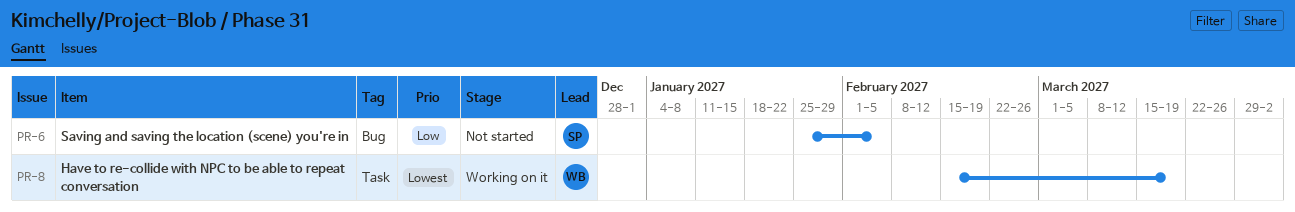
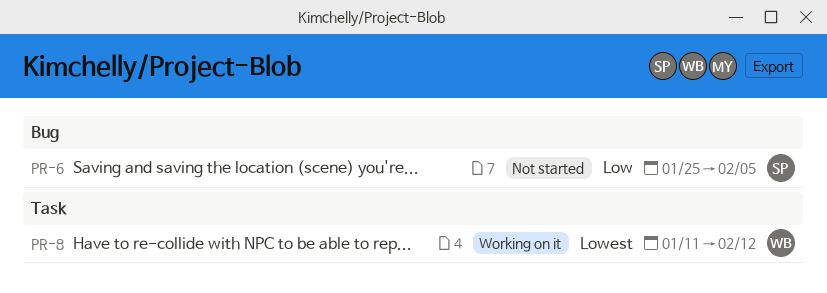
PR-8, start: Feb 15 -> Jan 11
PR-8, due: Mar 19 -> Feb 12

